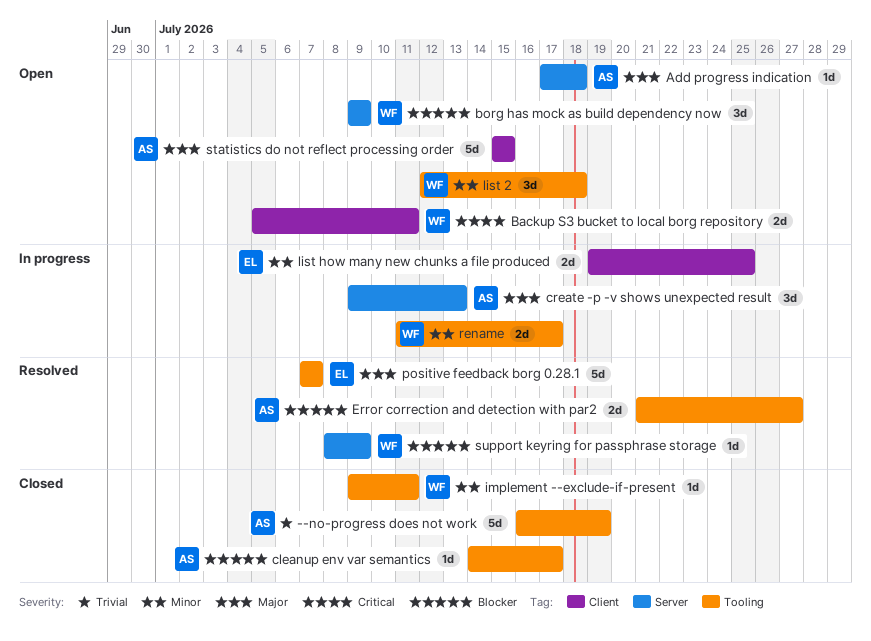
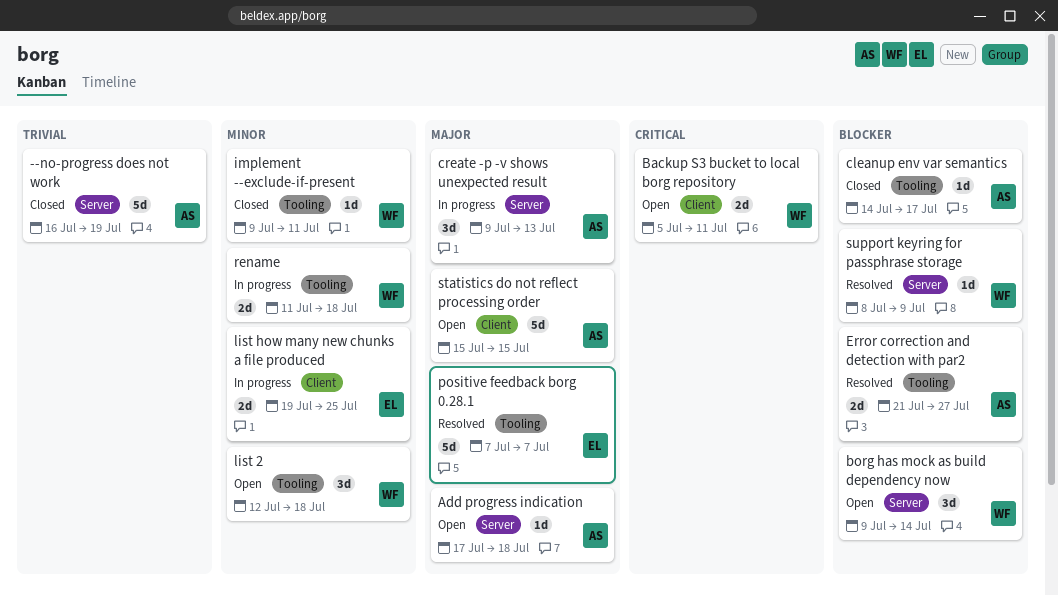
--no-progress does not work, label: Tooling -> Server
borg has mock as build dependency now, due: Jul 9 -> Jul 14
rename, due: Jul 17 -> Jul 18

